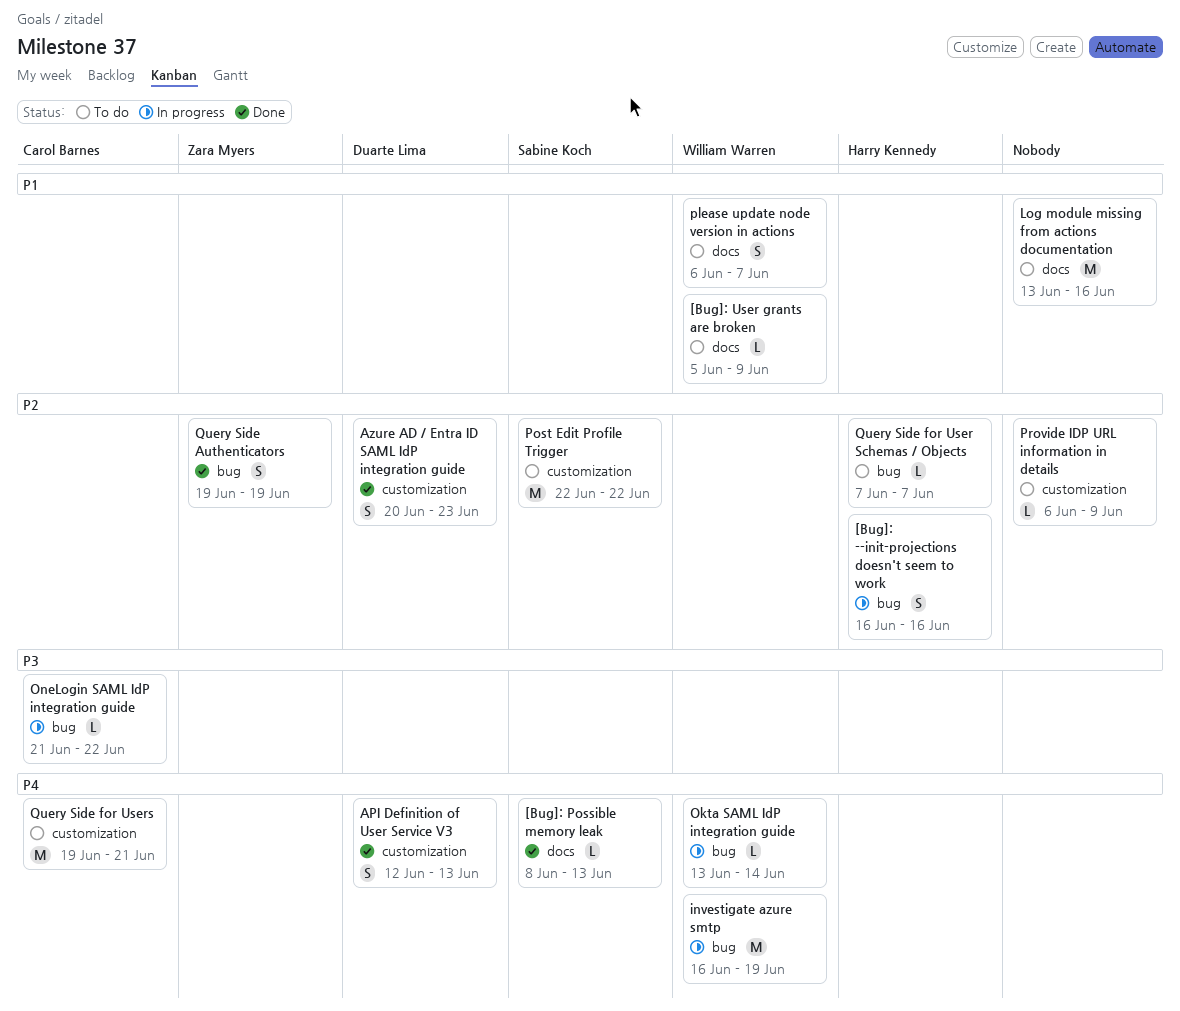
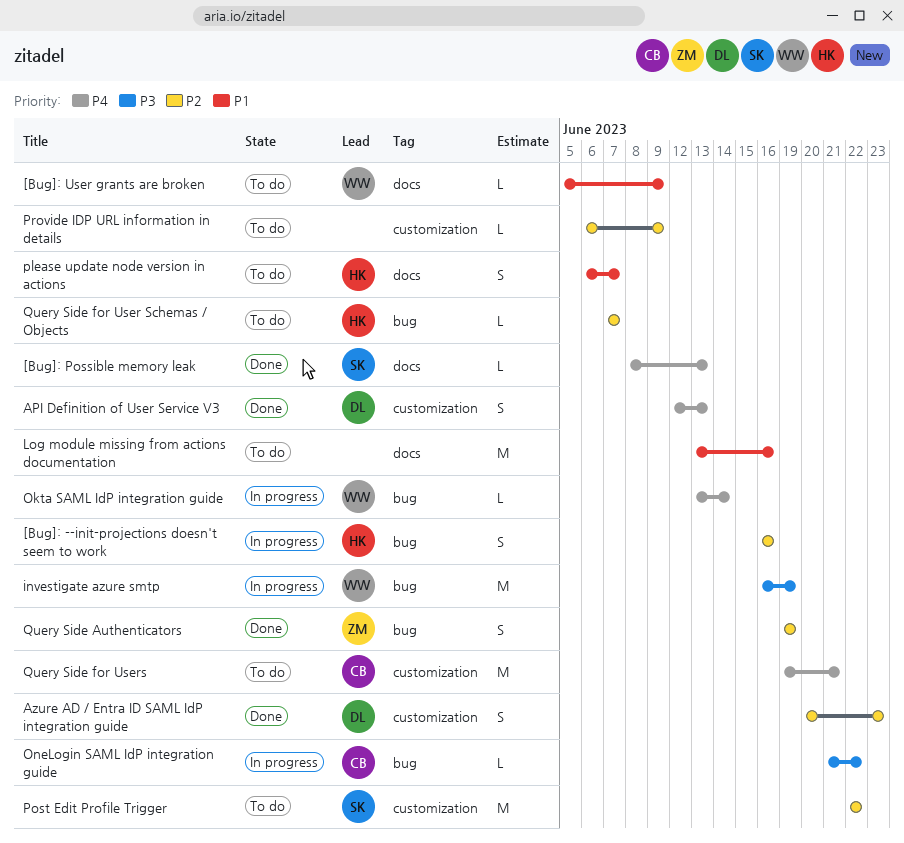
investigate azure smtp, priority: P4 -> P3
please update node version in actions, owner: William Warren -> Harry Kennedy

